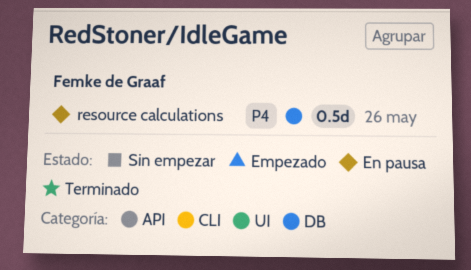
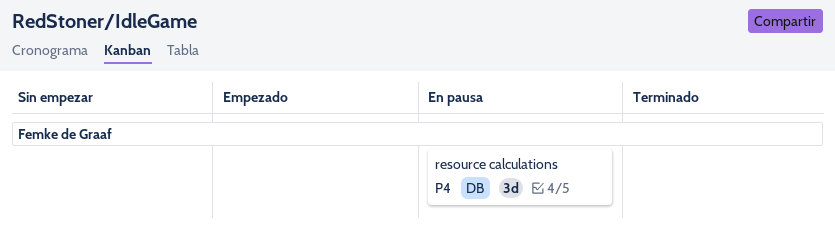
resource calculations, estimate: 0.5d -> 3d

